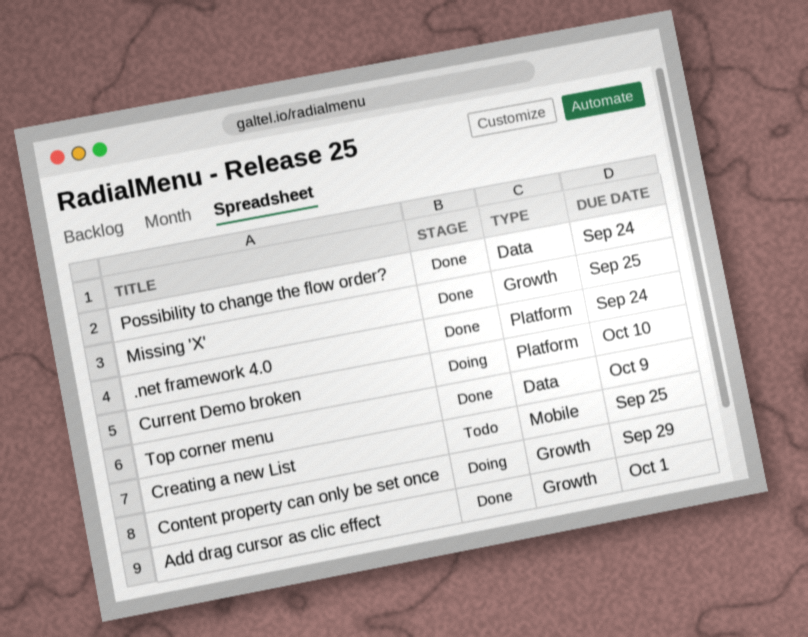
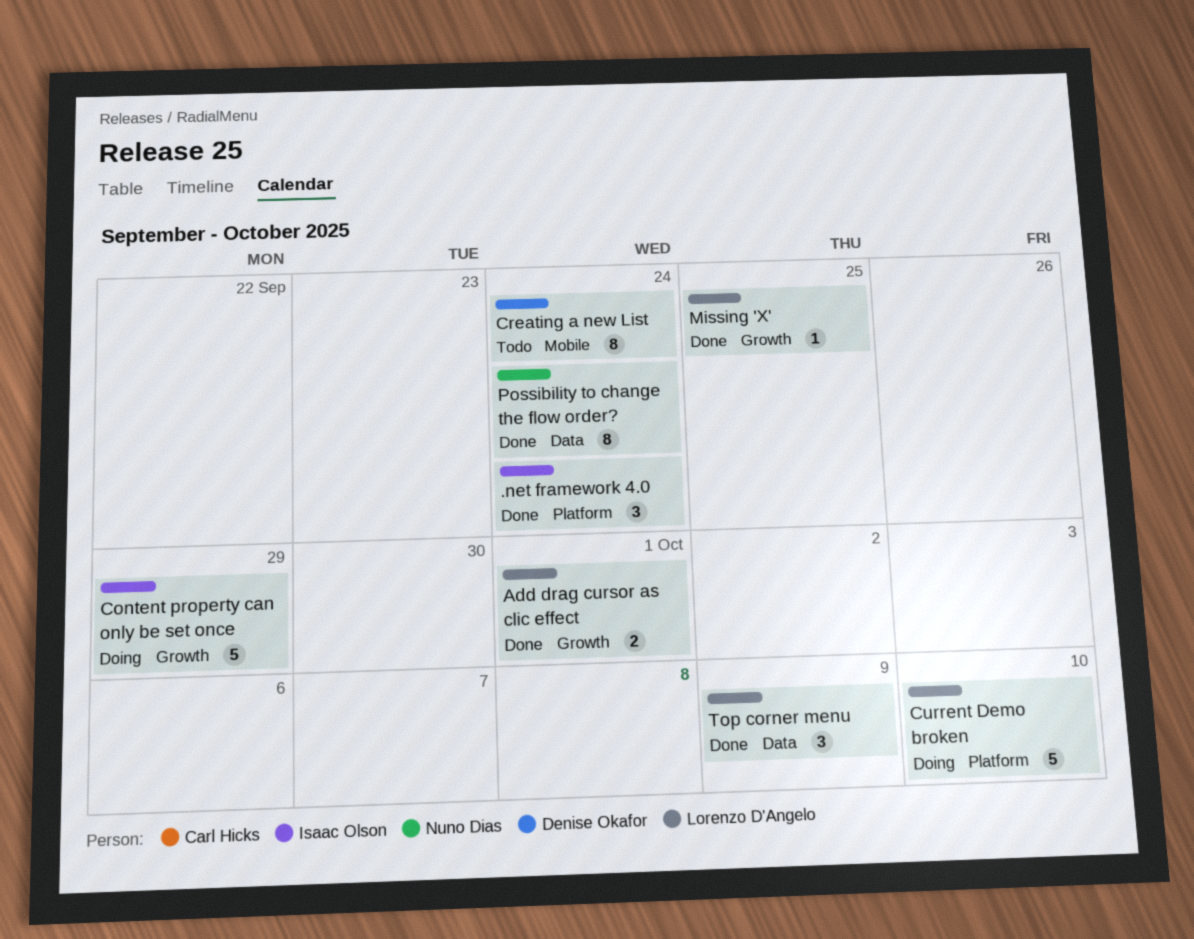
Creating a new List, due: Sep 25 -> Sep 24

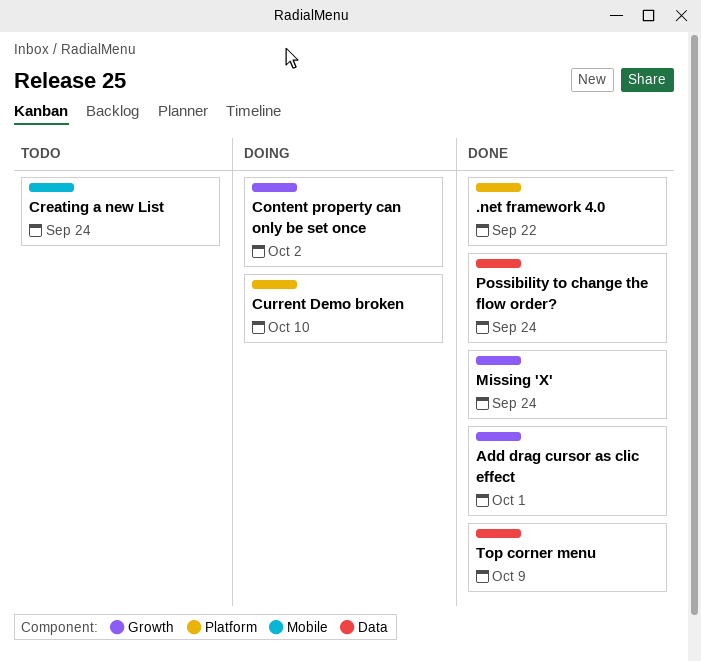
.net framework 4.0, due: Sep 24 -> Sep 22
Content property can only be set once, due: Sep 29 -> Oct 2
Missing 'X', due: Sep 25 -> Sep 24

